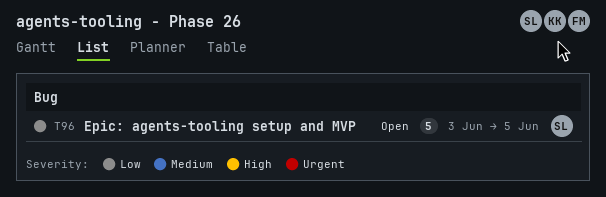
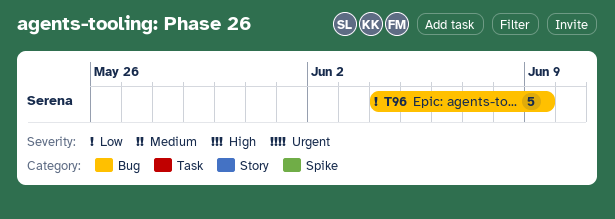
T96, start: Jun 3 -> Jun 4
T96, due: Jun 5 -> Jun 9

